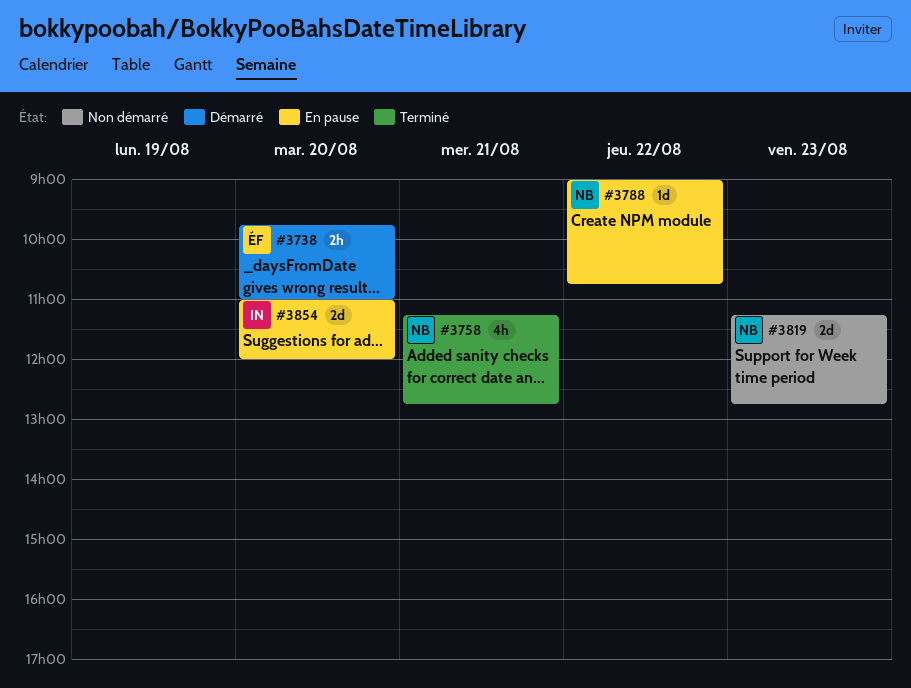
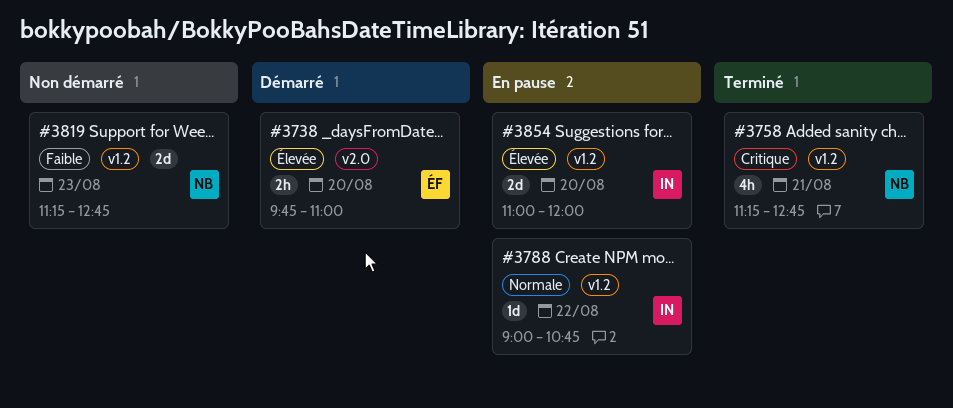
#3788, owner: NB -> IN

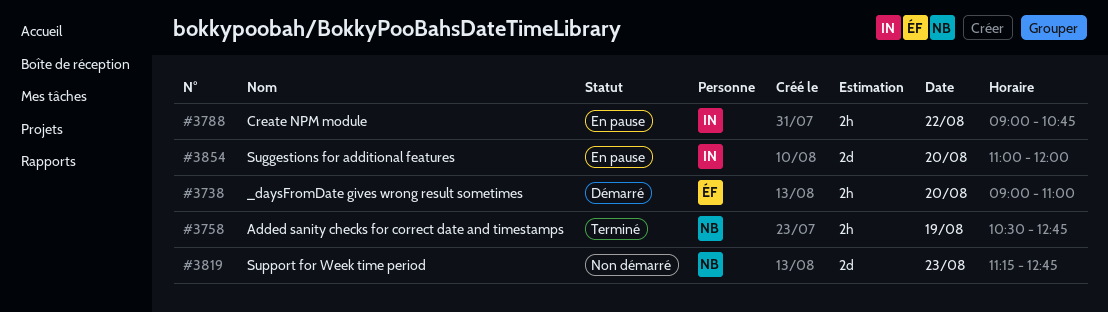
#3738, begins: 09:45 -> 09:00
#3758, estimate: 4h -> 2h
#3758, day: Aug 21 -> Aug 19
#3758, begins: 11:15 -> 10:30
#3788, estimate: 1d -> 2h

